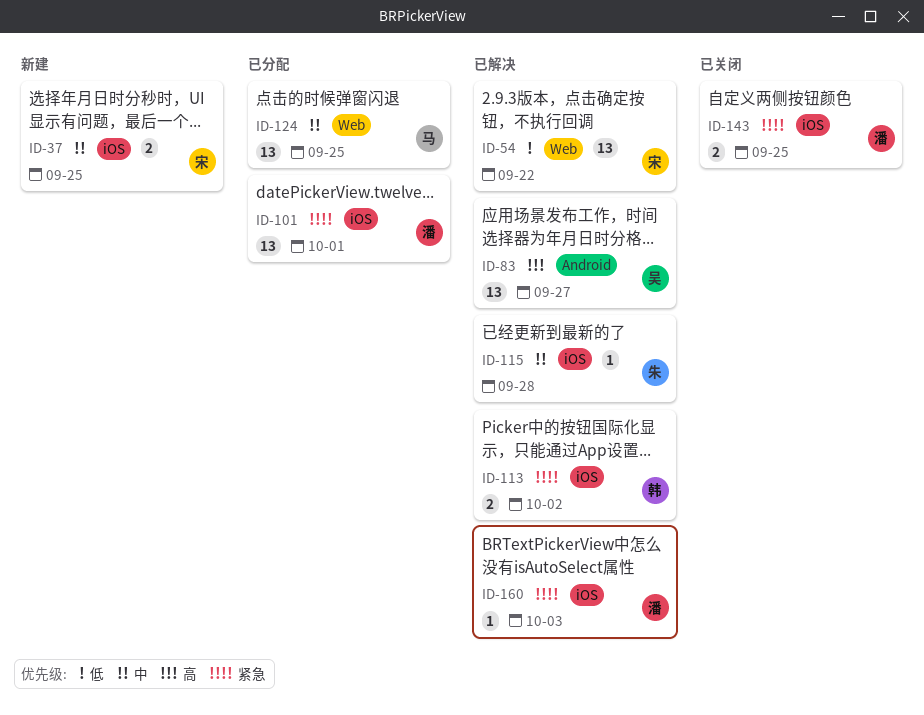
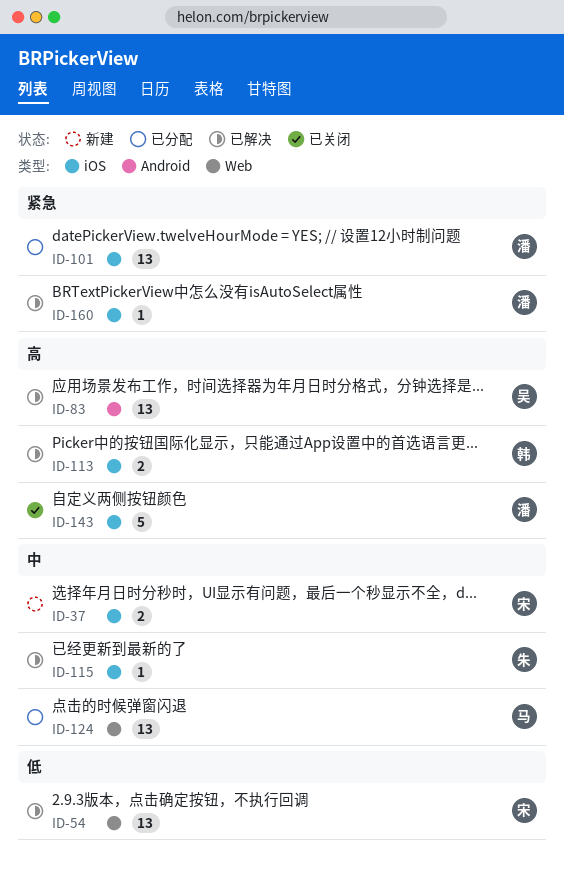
ID-113, priority: 紧急 -> 高
ID-143, priority: 紧急 -> 高
ID-143, estimate: 2 -> 5

